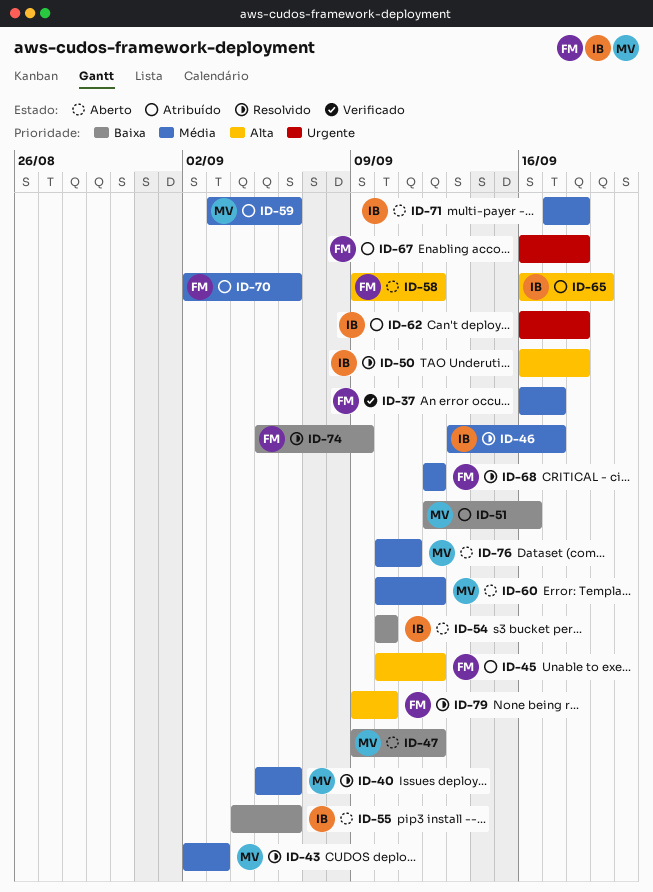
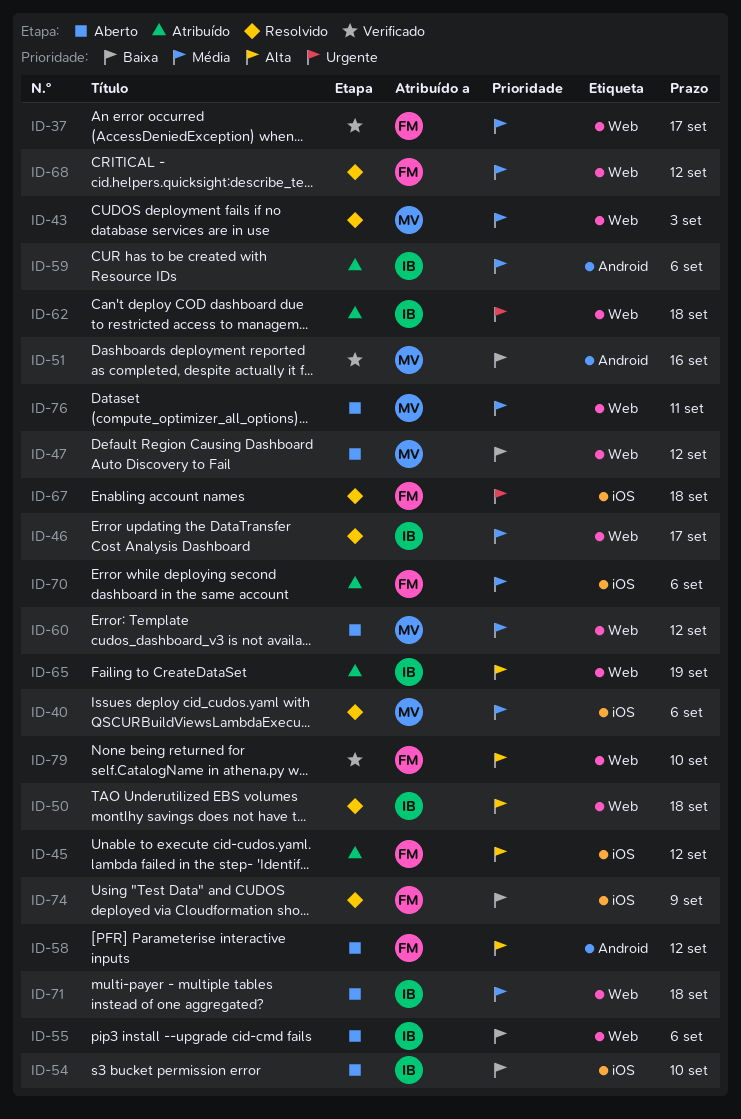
ID-51, status: Atribuído -> Verificado
ID-59, owner: MV -> IB
ID-67, status: Atribuído -> Resolvido
ID-79, status: Resolvido -> Verificado

